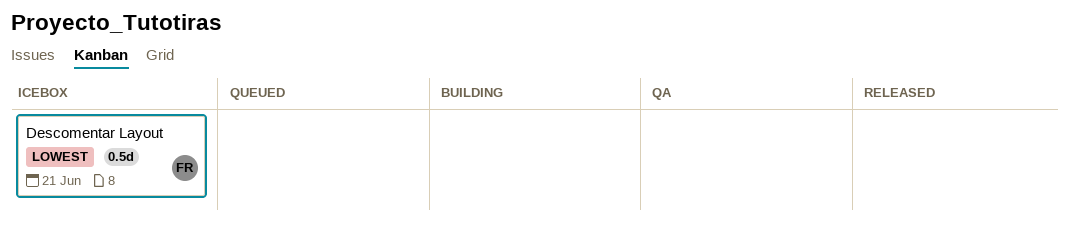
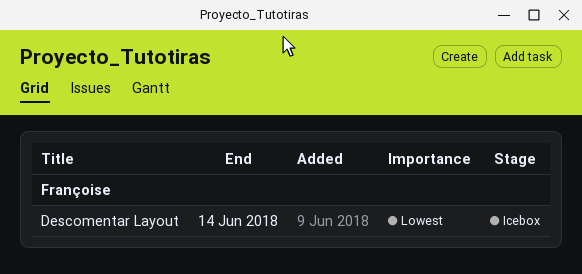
Descomentar Layout, due: Jun 21 -> Jun 14

